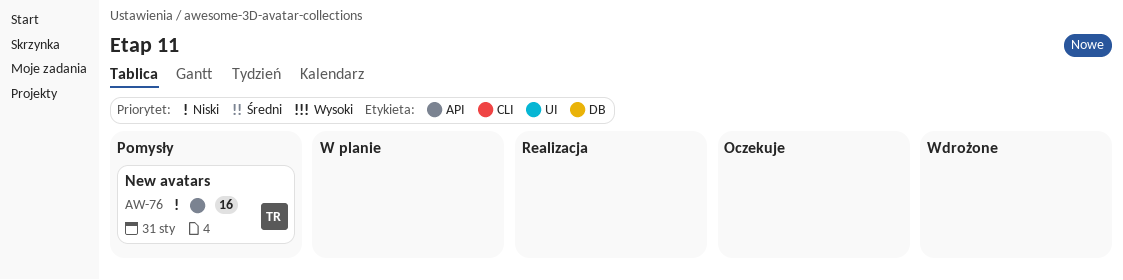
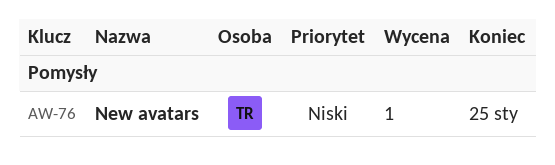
AW-76, estimate: 16 -> 1
AW-76, due: Jan 31 -> Jan 25

